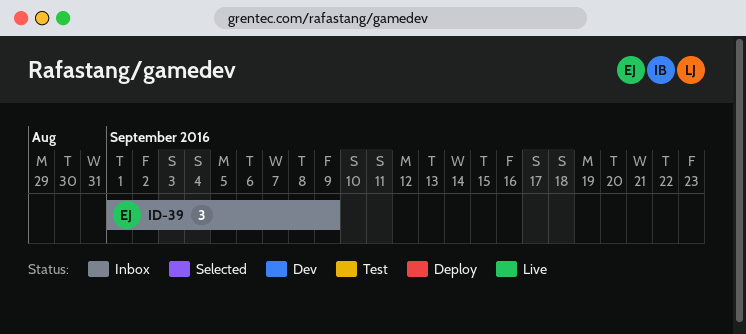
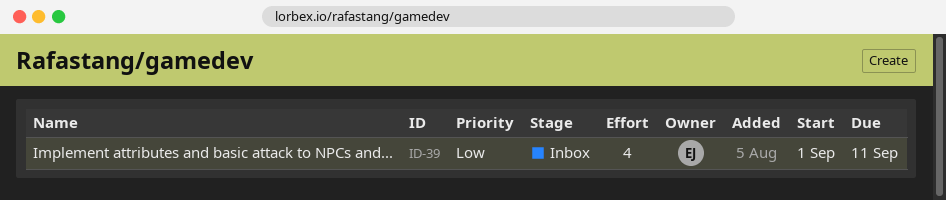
ID-39, estimate: 3 -> 4
ID-39, due: Sep 9 -> Sep 11

